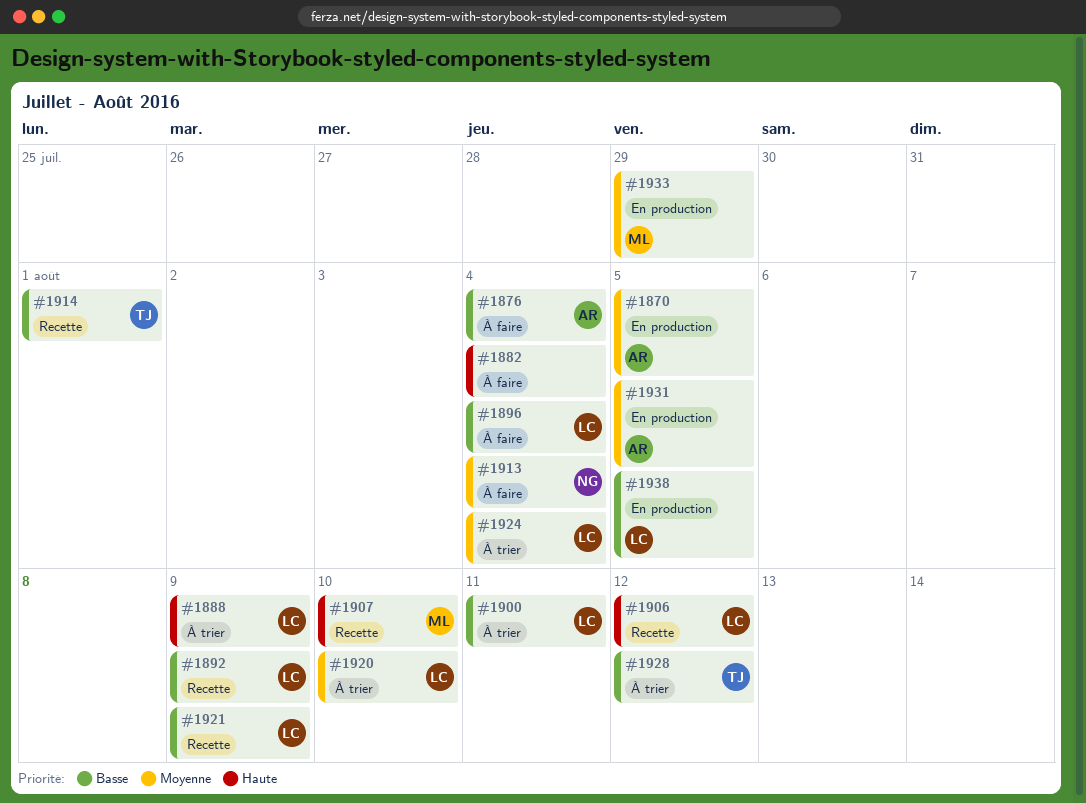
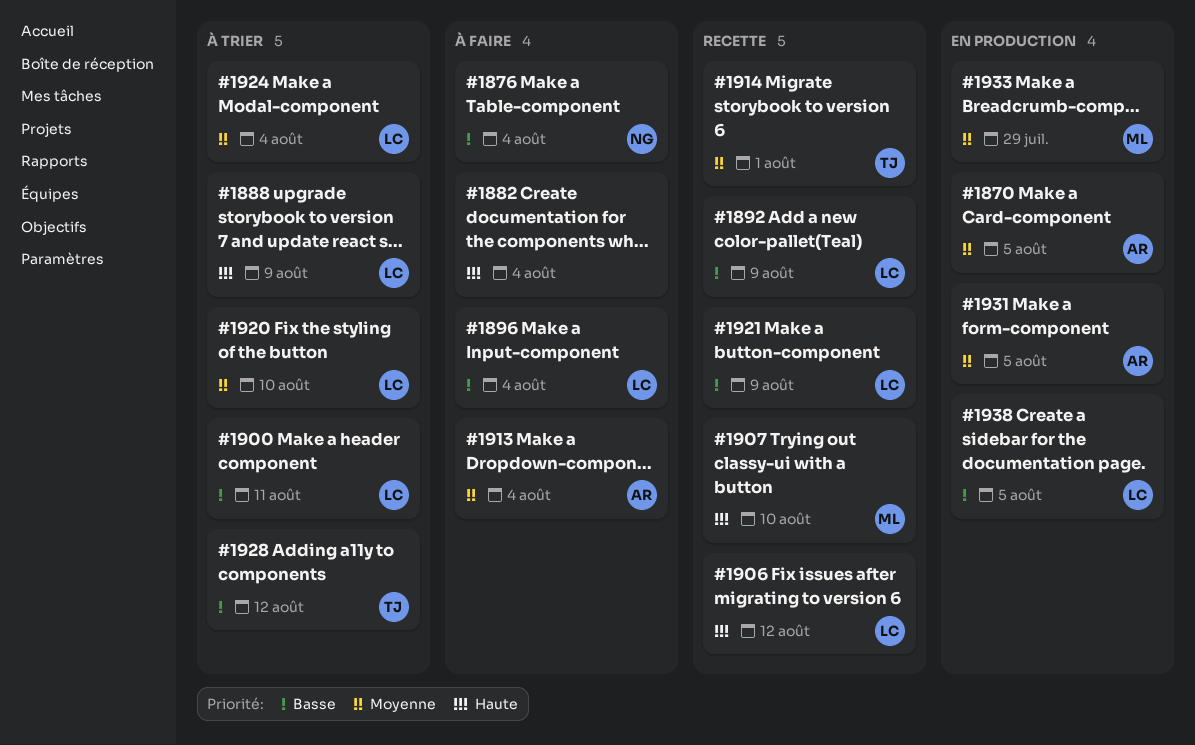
#1876, owner: AR -> NG
#1913, owner: NG -> AR
#1914, priority: Basse -> Moyenne

